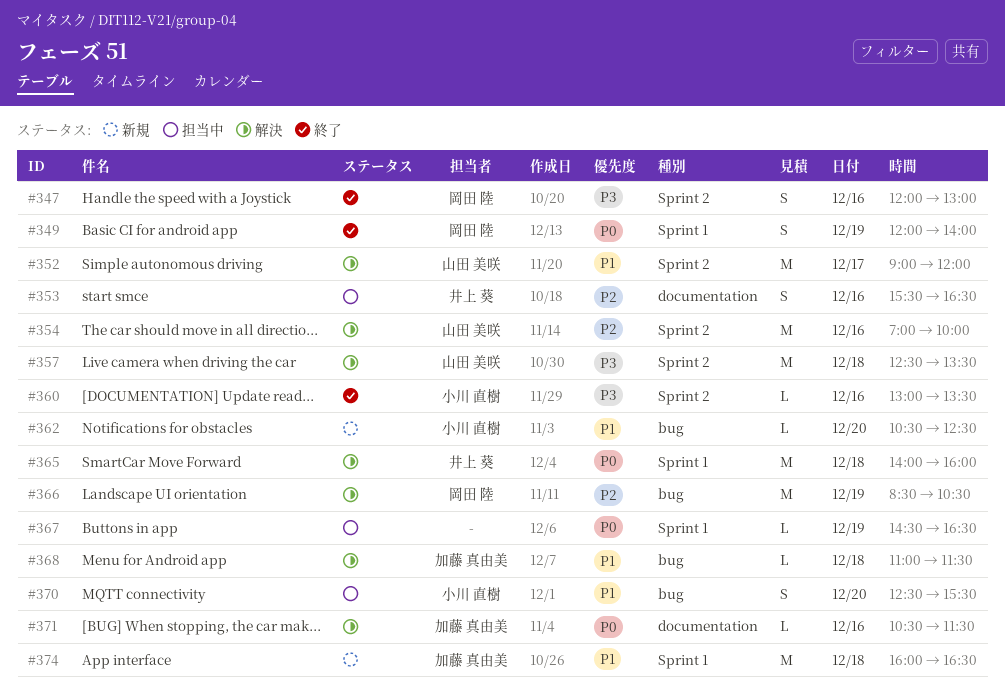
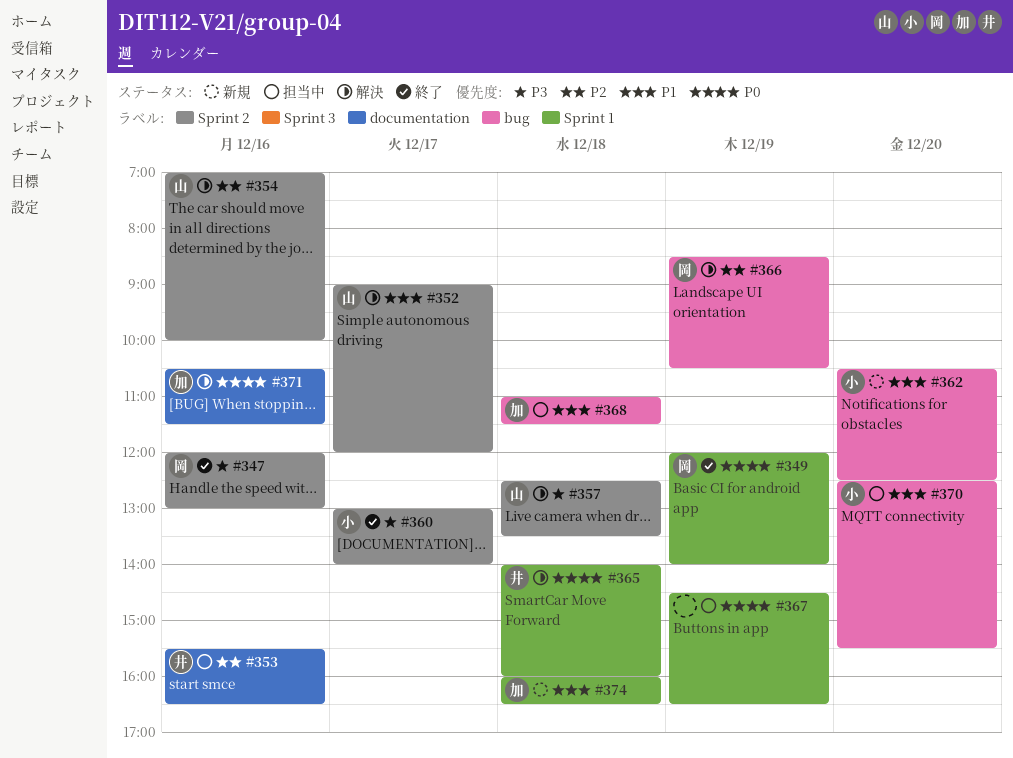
#360, day: Dec 16 -> Dec 17
#360, ends: 13:30 -> 14:00
#368, status: 解決 -> 担当中

